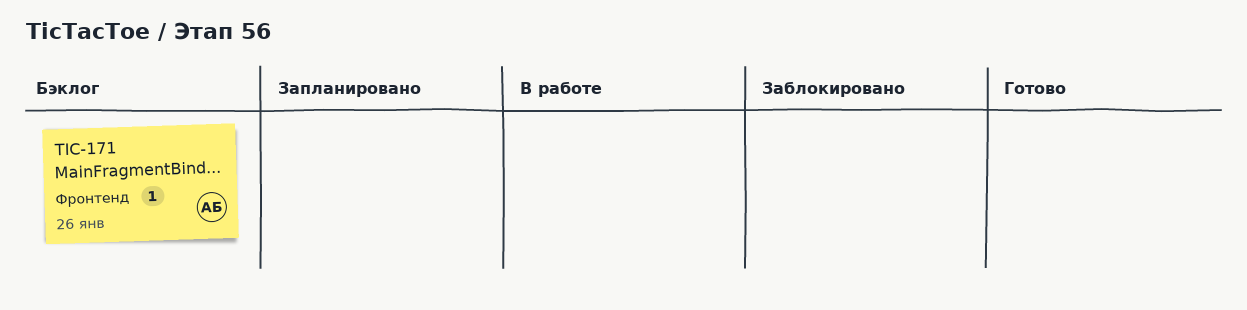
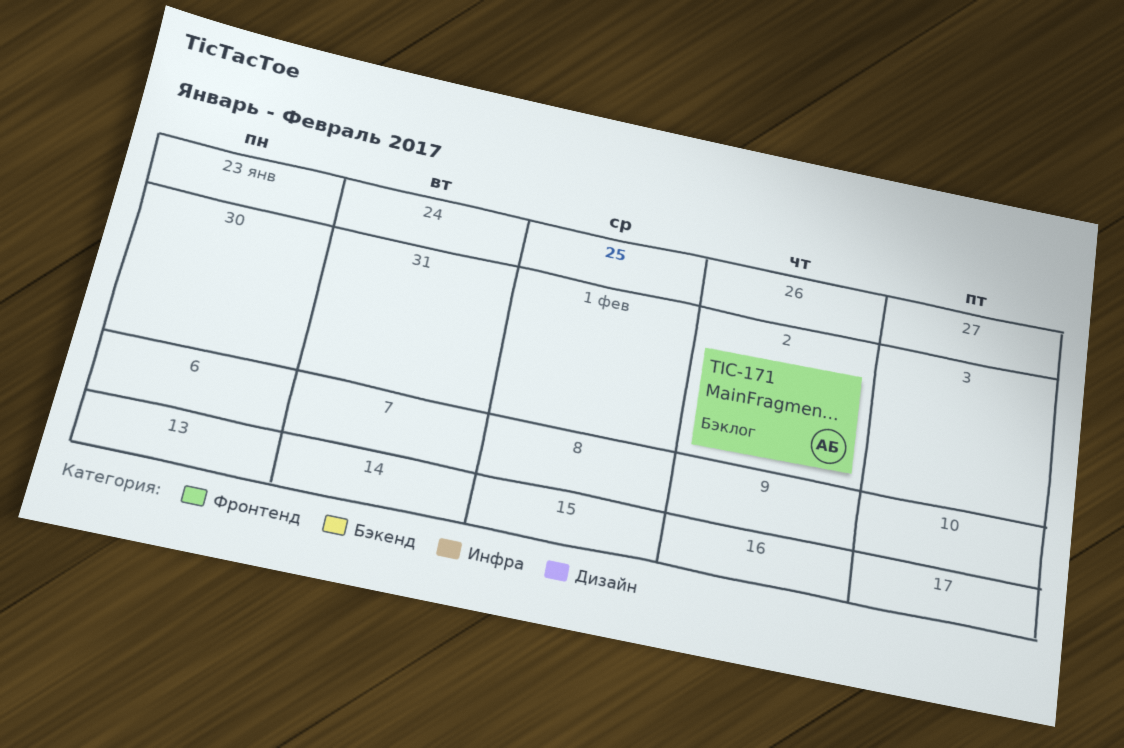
TIC-171, due: Jan 26 -> Feb 2

